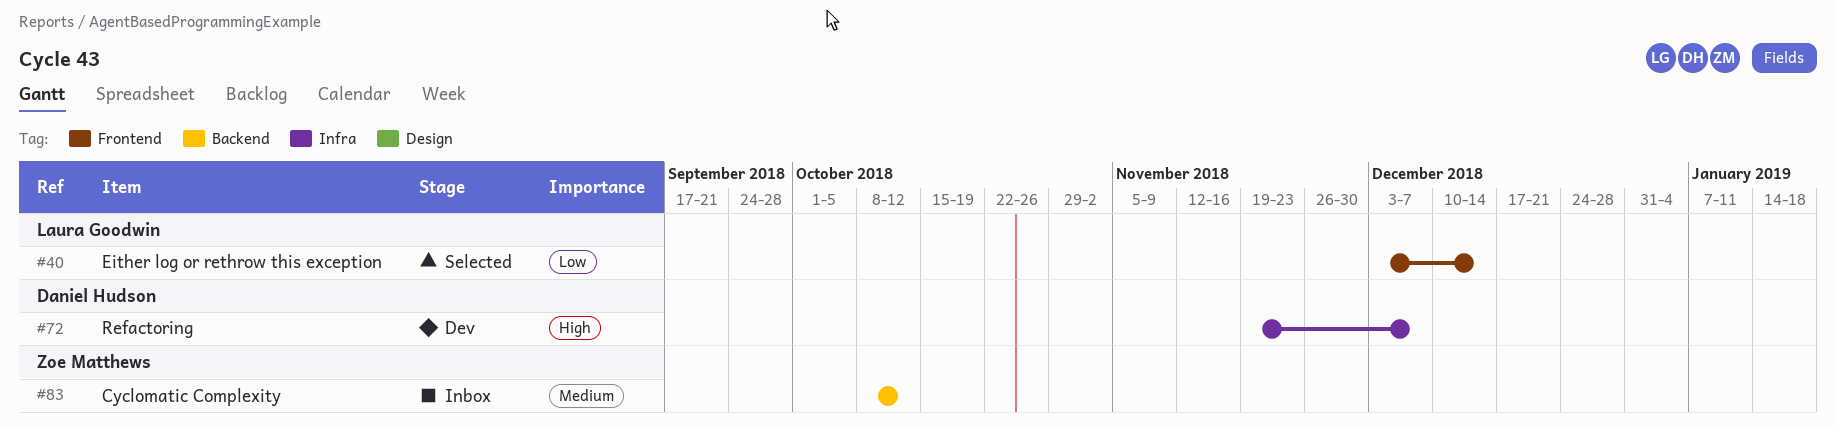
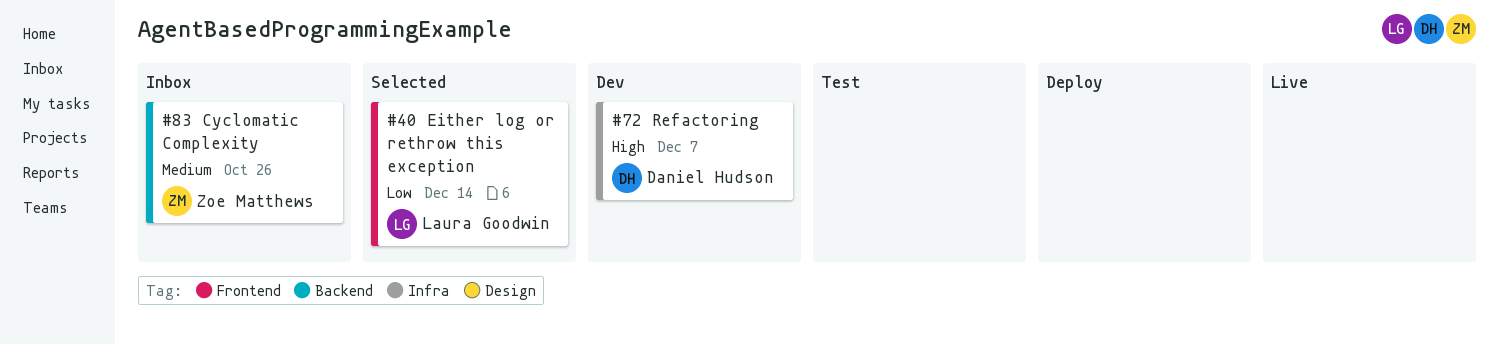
#83, due: Oct 12 -> Oct 26

